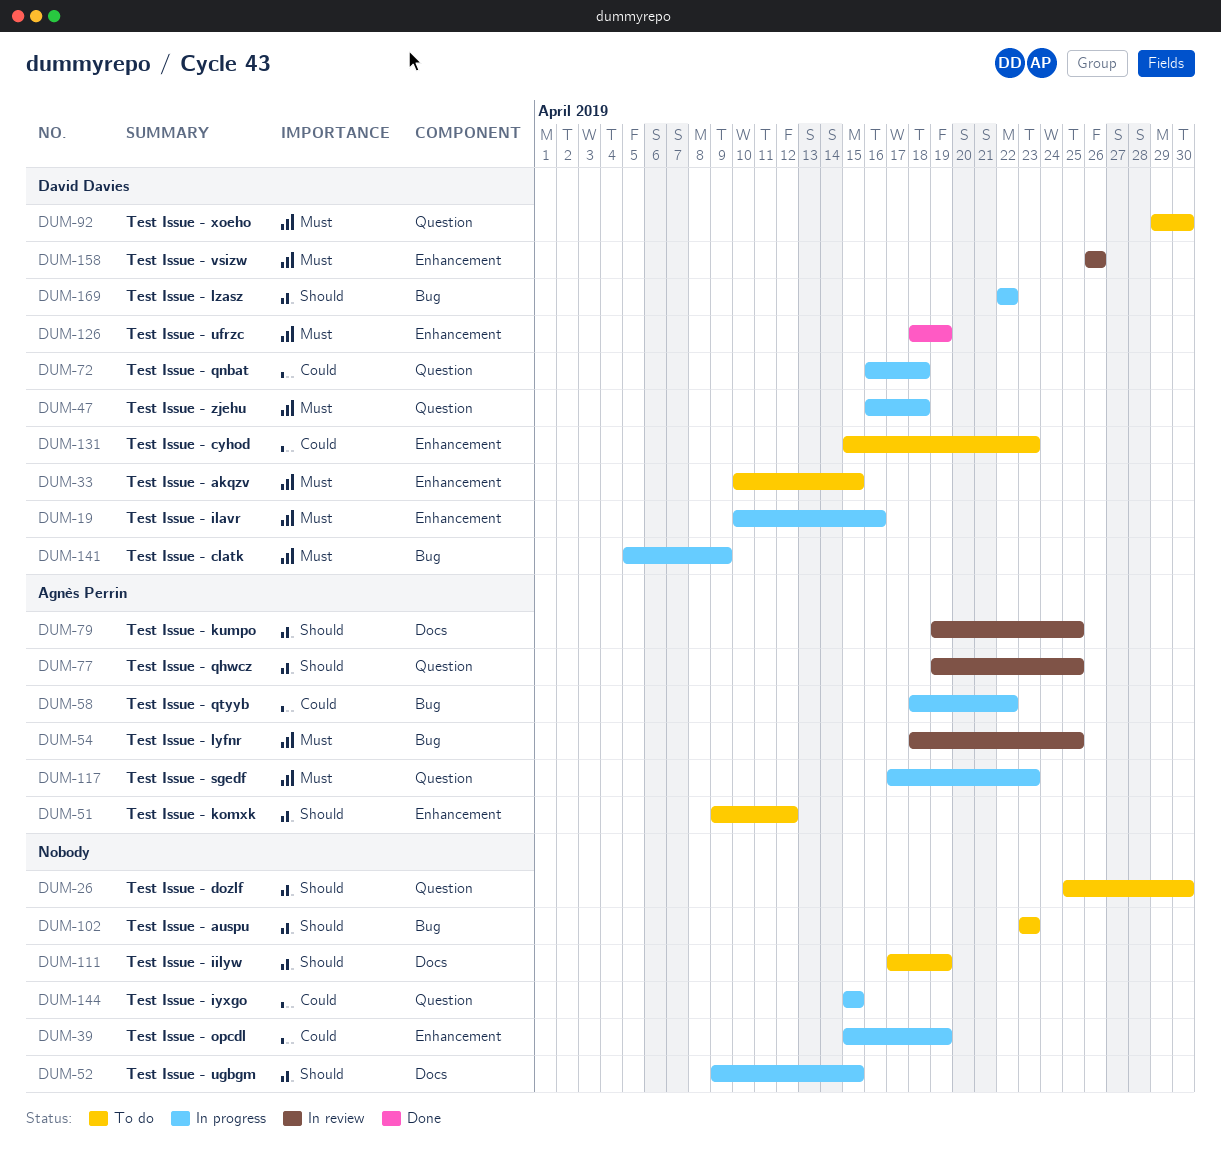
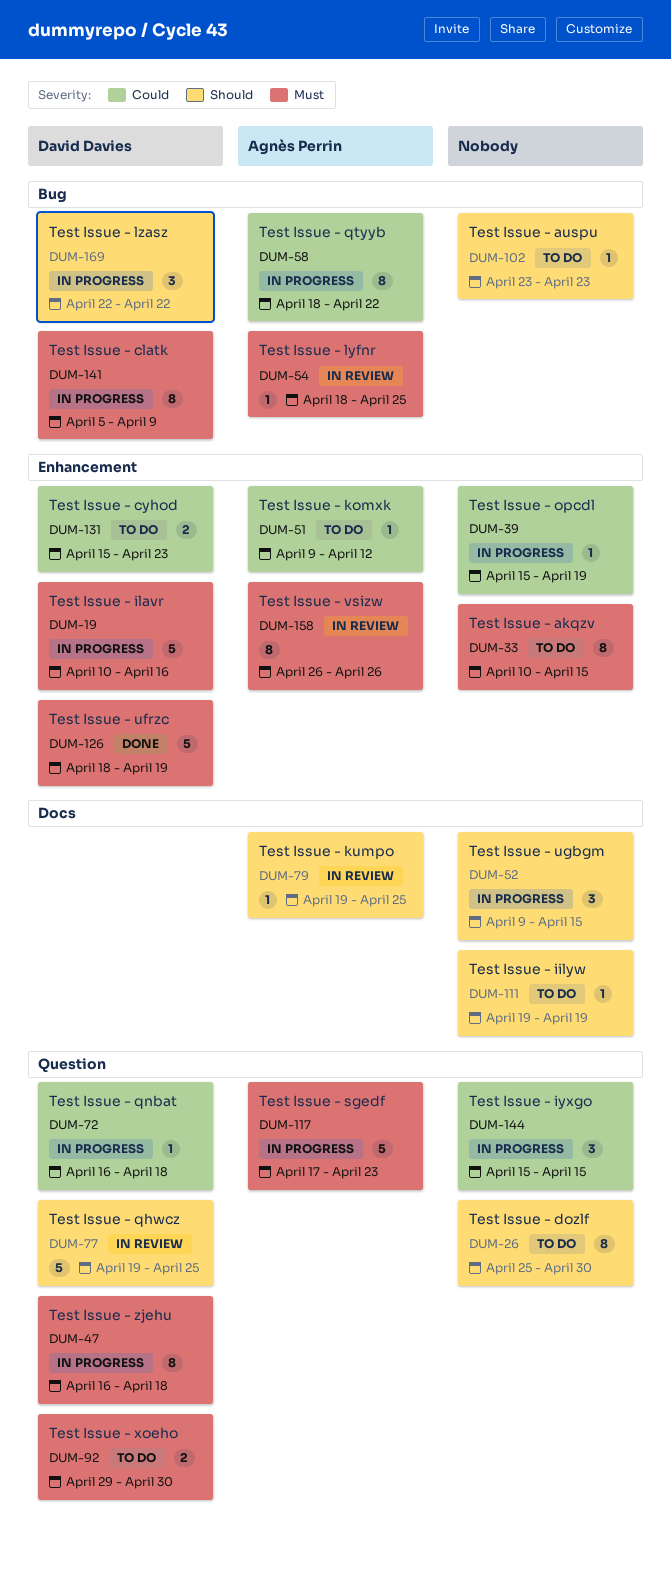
DUM-33, owner: David Davies -> none
DUM-51, priority: Should -> Could
DUM-77, owner: Agnès Perrin -> David Davies
DUM-111, start: Apr 17 -> Apr 19
DUM-158, owner: David Davies -> Agnès Perrin

